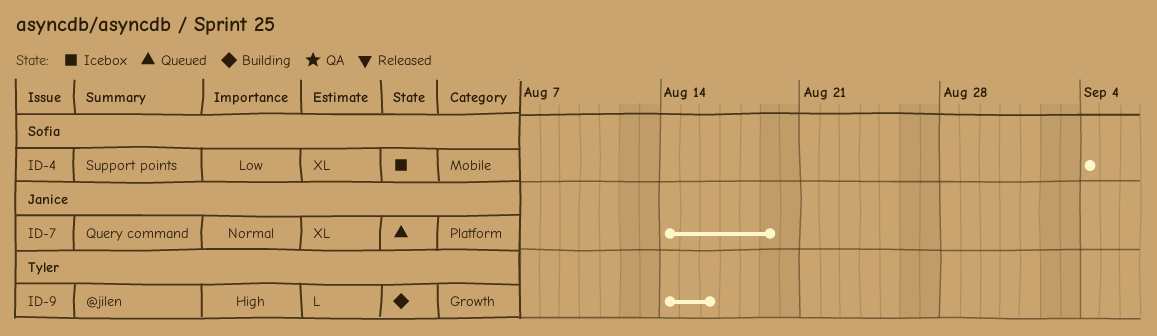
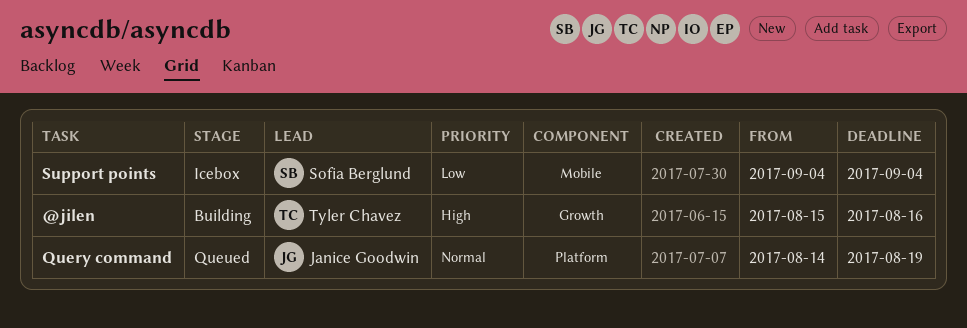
@jilen, start: Aug 14 -> Aug 15

